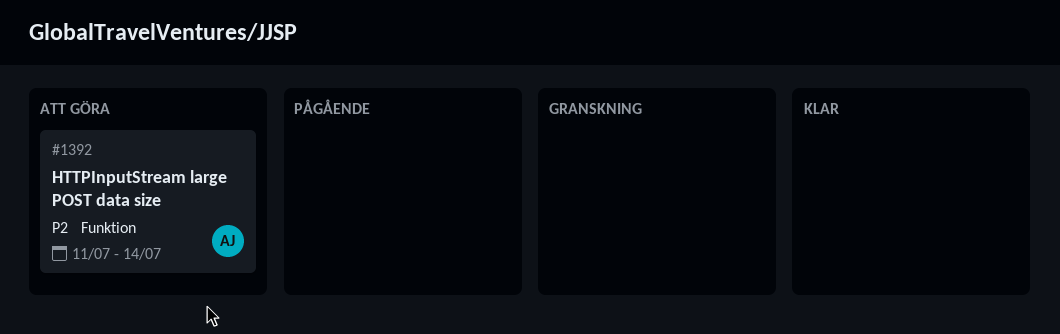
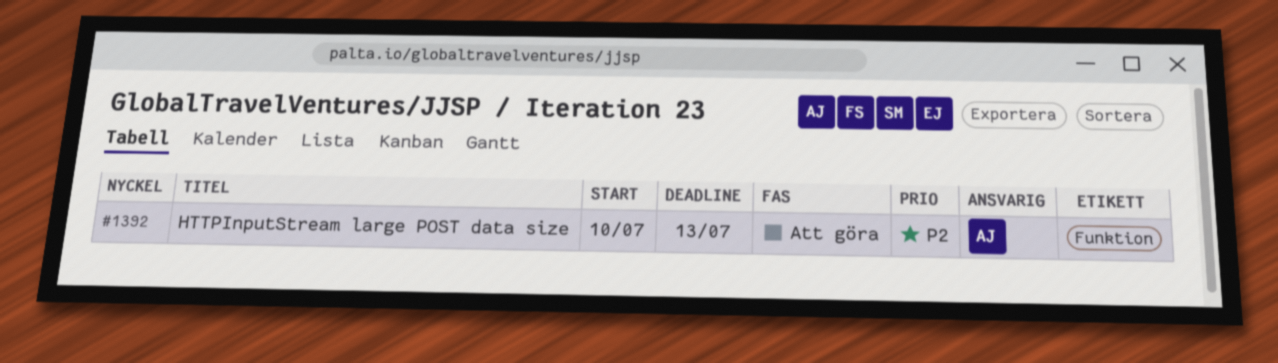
#1392, start: Jul 11 -> Jul 10
#1392, due: Jul 14 -> Jul 13

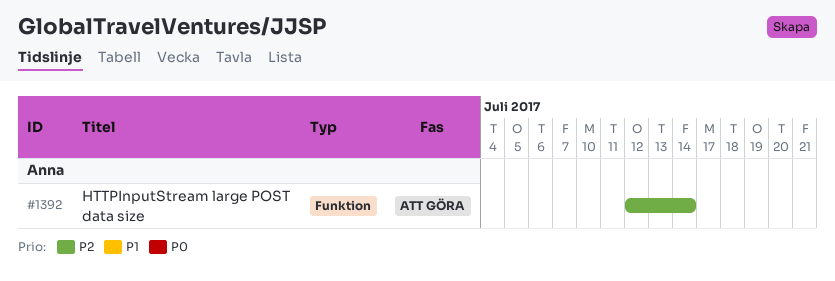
#1392, start: Jul 10 -> Jul 12
#1392, due: Jul 13 -> Jul 14

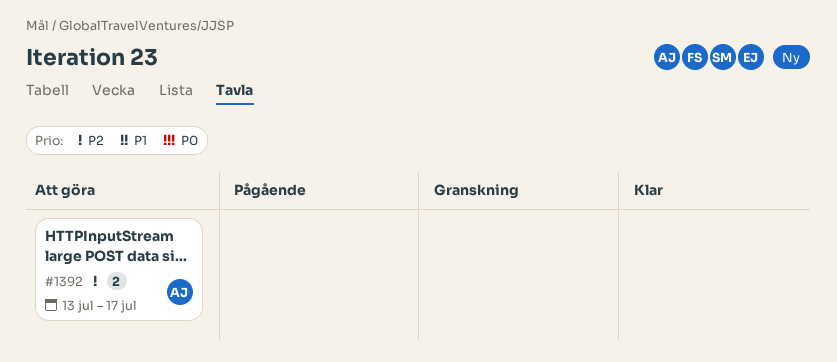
#1392, start: Jul 12 -> Jul 13
#1392, due: Jul 14 -> Jul 17

